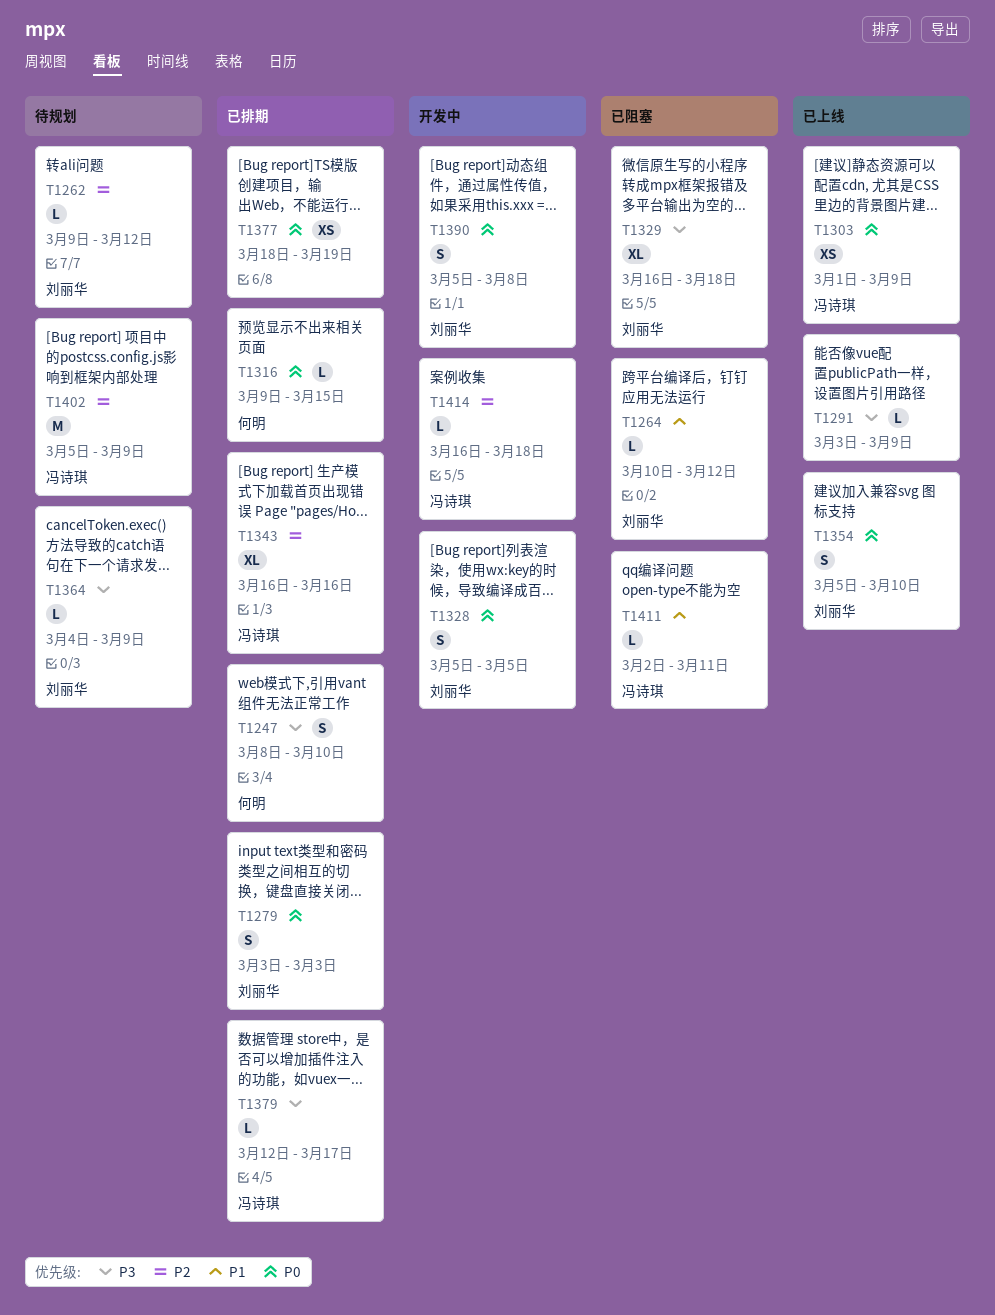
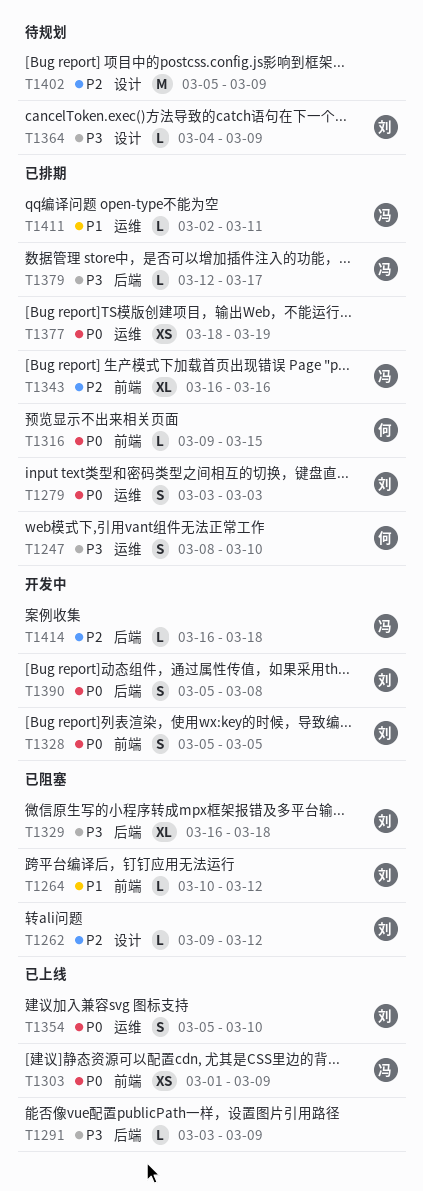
T1262, status: 待规划 -> 已阻塞
T1402, owner: 冯诗琪 -> none
T1411, status: 已阻塞 -> 已排期

